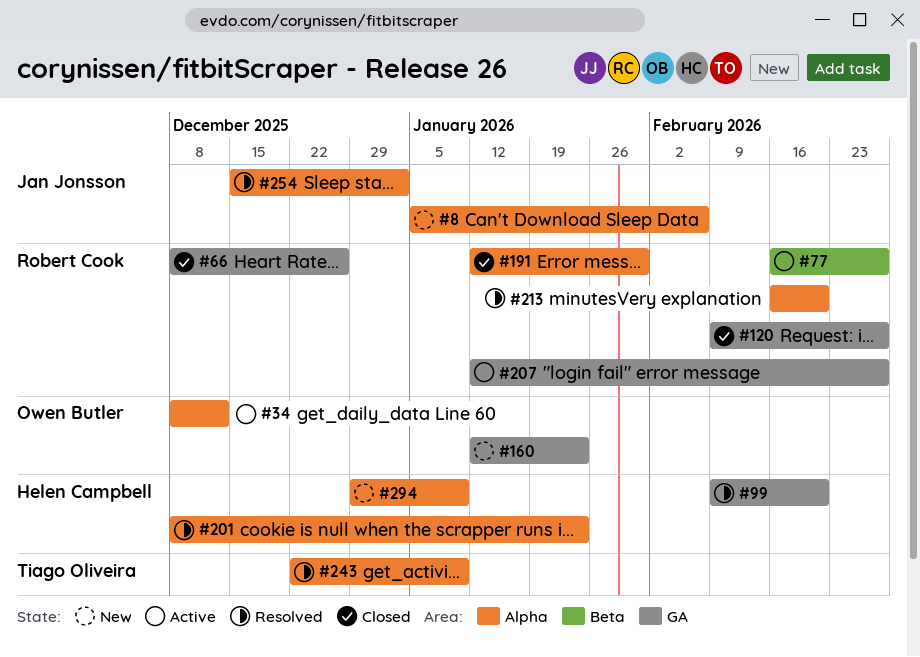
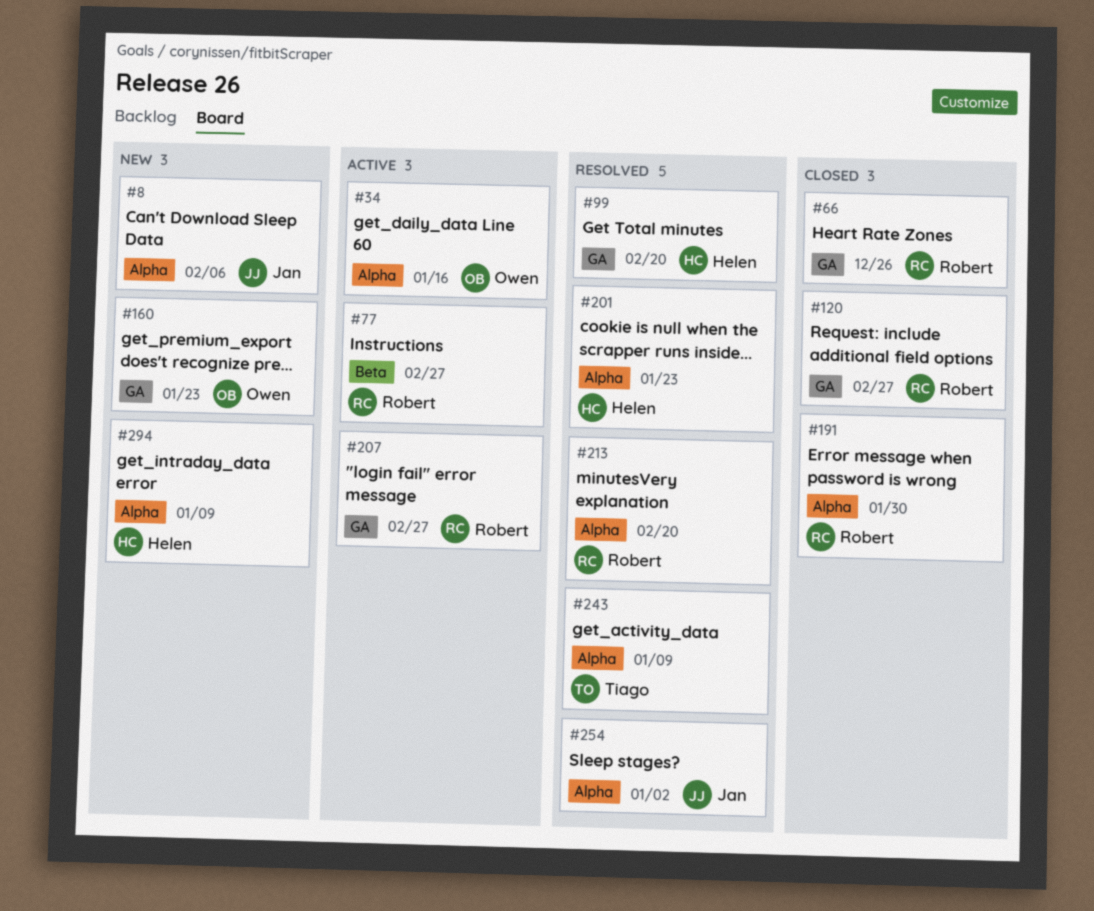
#34, due: Dec 12 -> Jan 16

